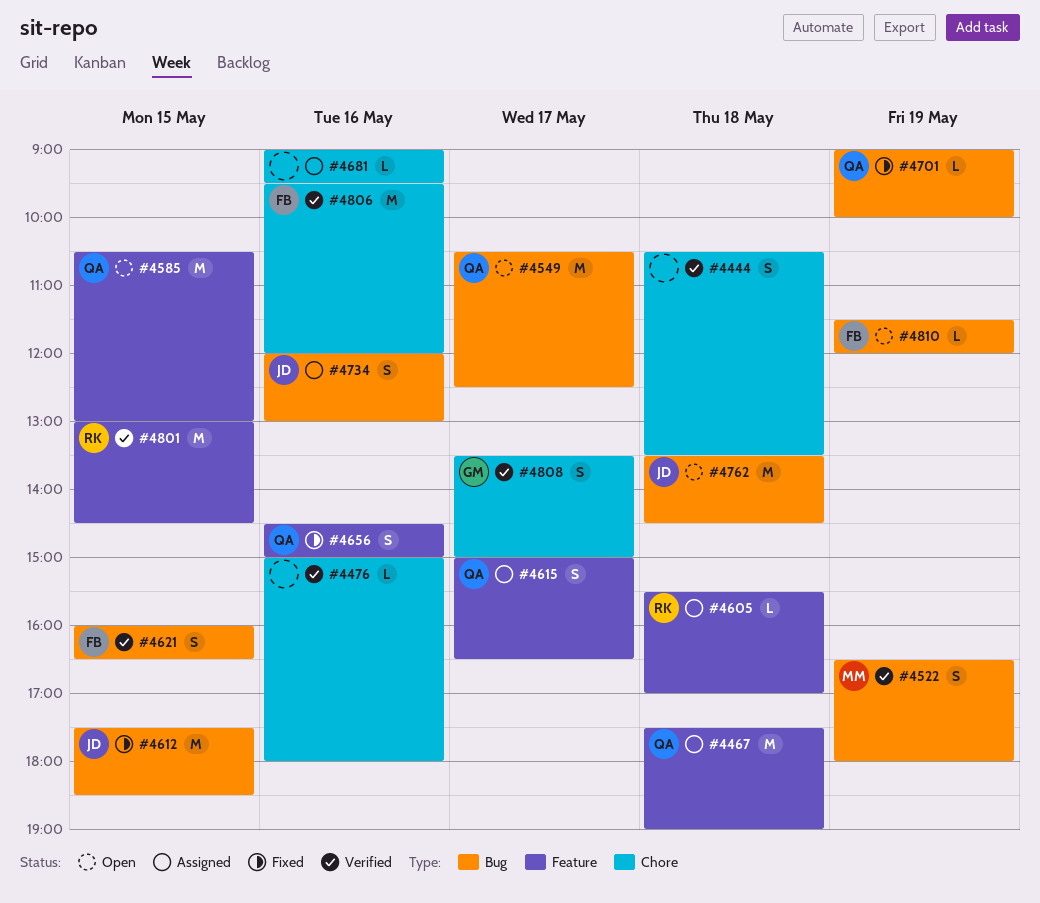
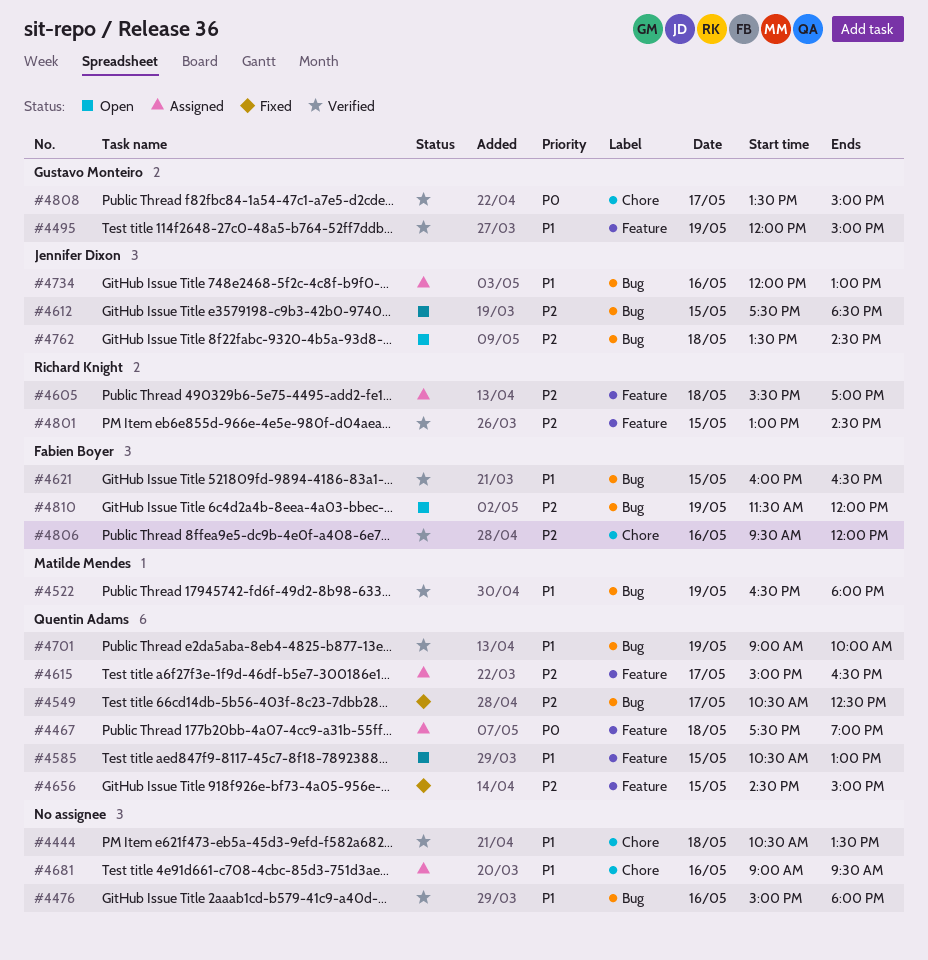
#4476, label: Chore -> Bug
#4495: none -> present
#4549, status: Open -> Fixed
#4612, status: Fixed -> Open
#4656, day: May 16 -> May 15
#4701, status: Fixed -> Verified

